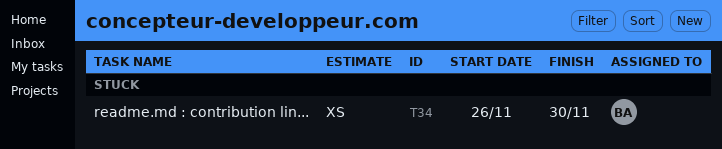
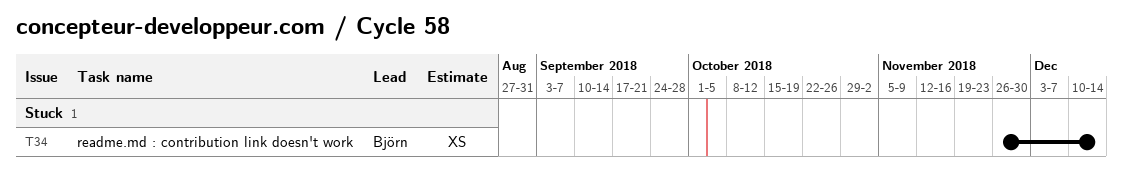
T34, due: Nov 30 -> Dec 14

